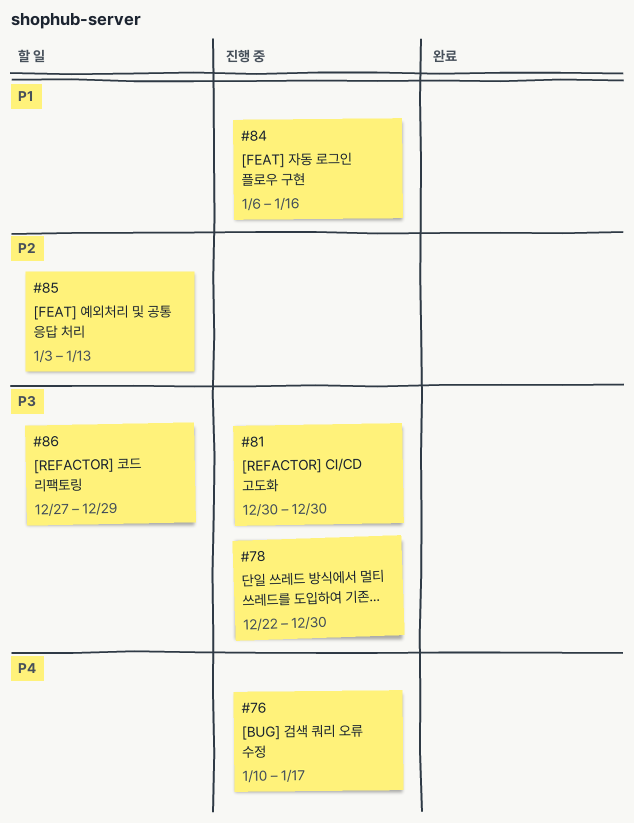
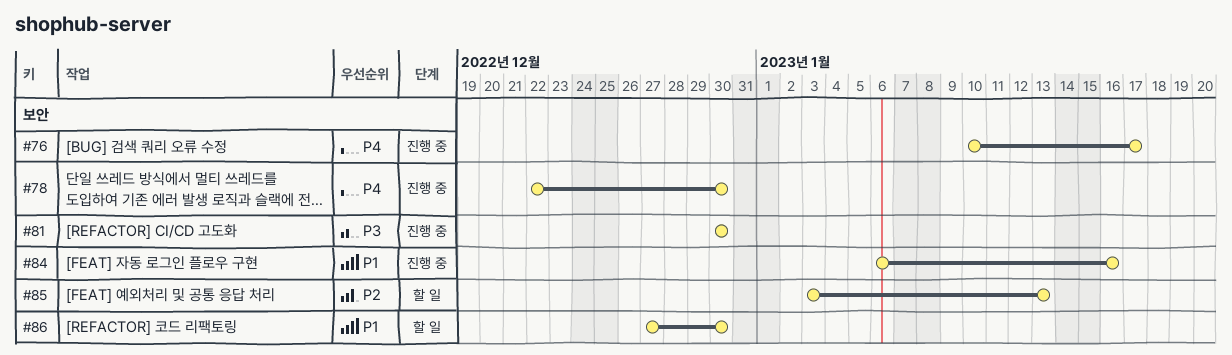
#78, priority: P3 -> P4
#86, priority: P3 -> P1
#86, due: Dec 29 -> Dec 30

